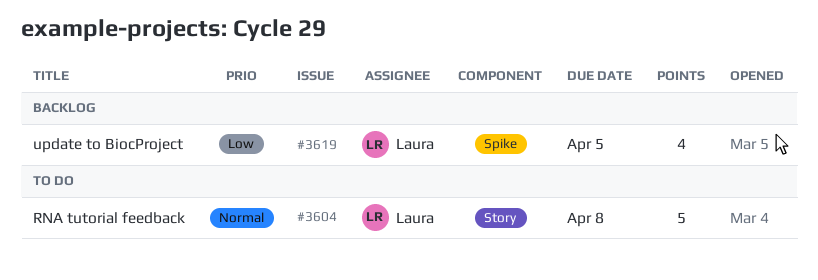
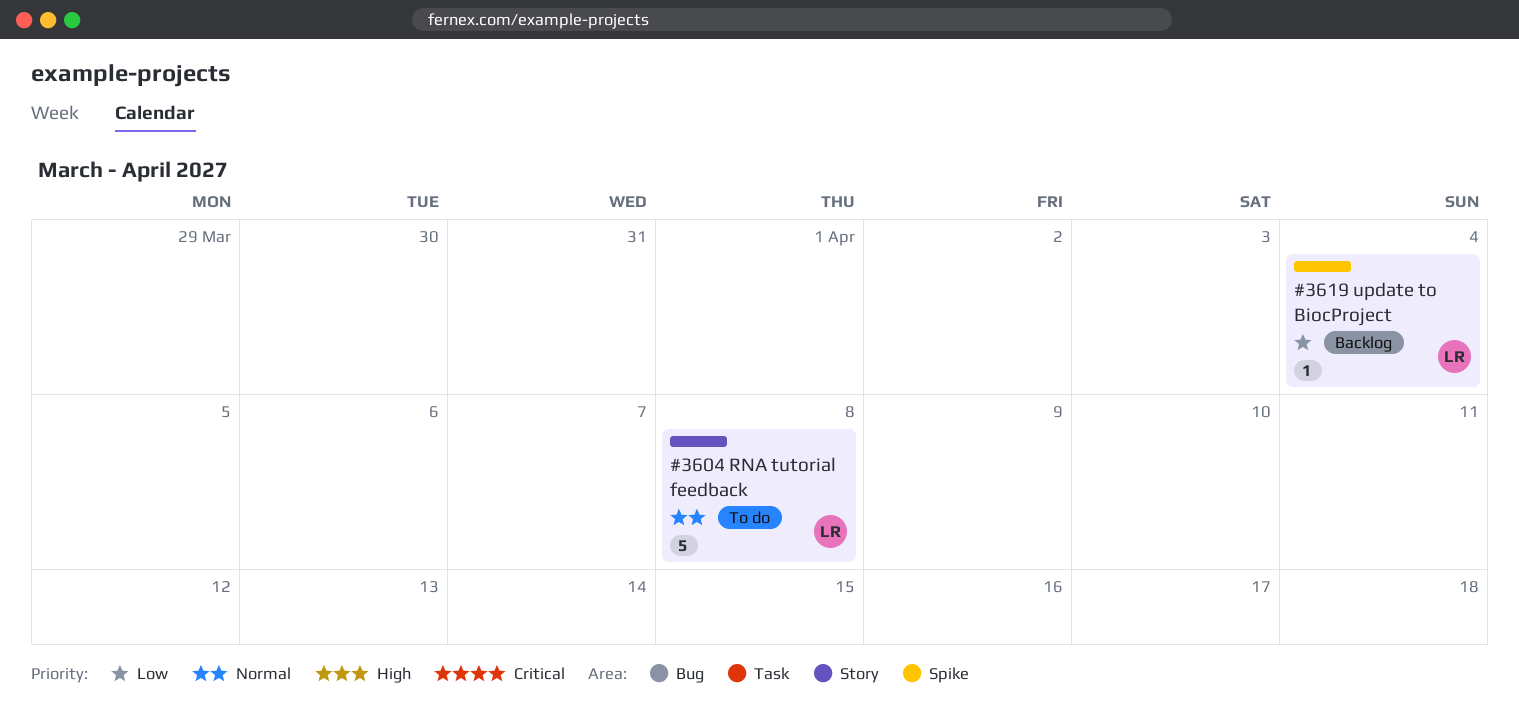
#3619, estimate: 4 -> 1
#3619, due: Apr 5 -> Apr 4

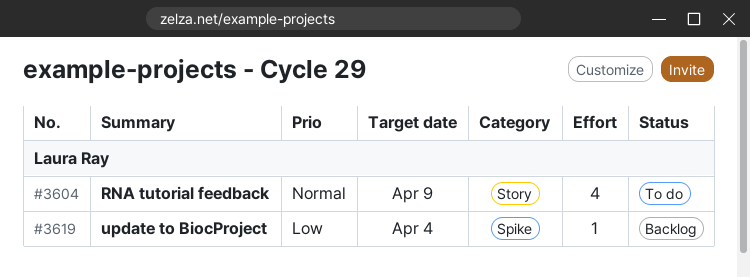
#3604, estimate: 5 -> 4
#3604, due: Apr 8 -> Apr 9

